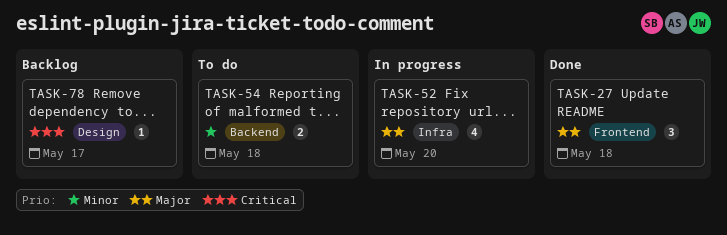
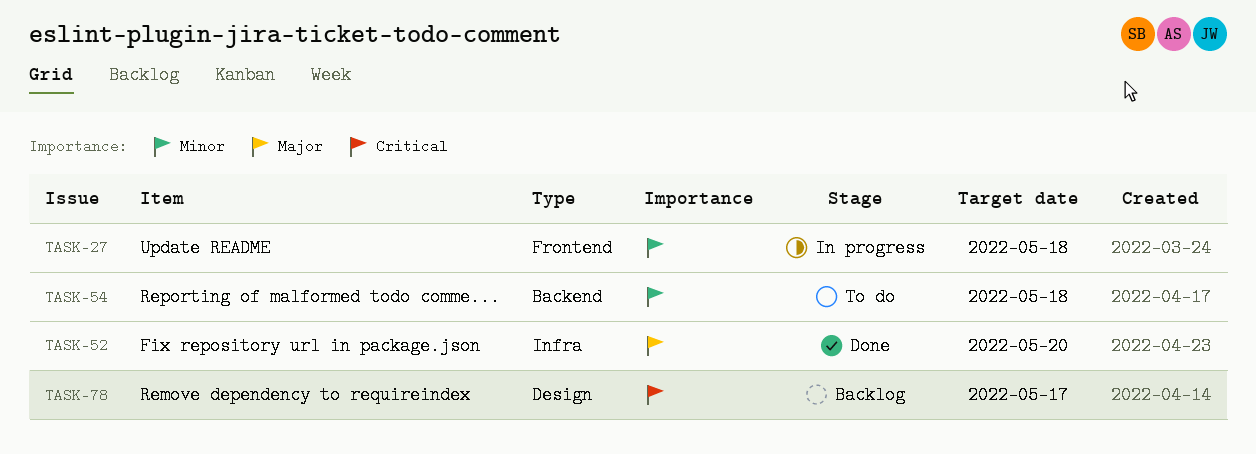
TASK-27, status: Done -> In progress
TASK-27, priority: Major -> Minor
TASK-52, status: In progress -> Done

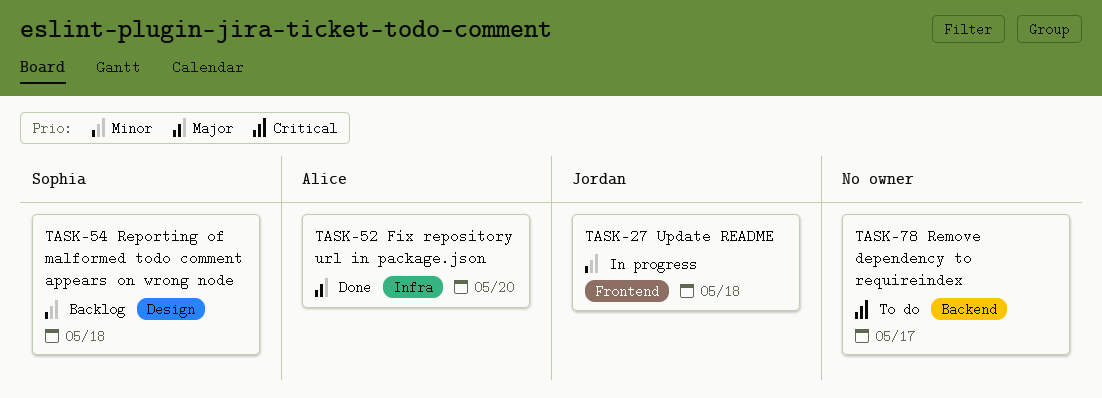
TASK-54, status: To do -> Backlog
TASK-54, label: Backend -> Design
TASK-78, status: Backlog -> To do
TASK-78, label: Design -> Backend

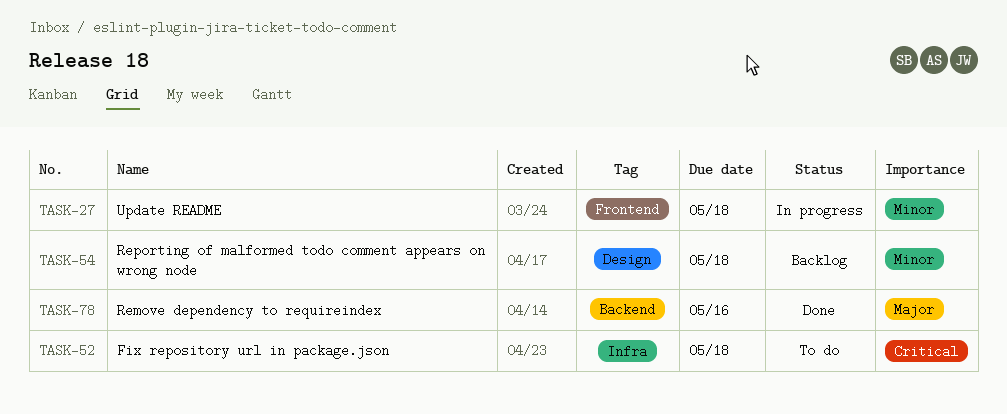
TASK-52, status: Done -> To do
TASK-52, priority: Major -> Critical
TASK-52, due: May 20 -> May 18
TASK-78, status: To do -> Done
TASK-78, priority: Critical -> Major
TASK-78, due: May 17 -> May 16

